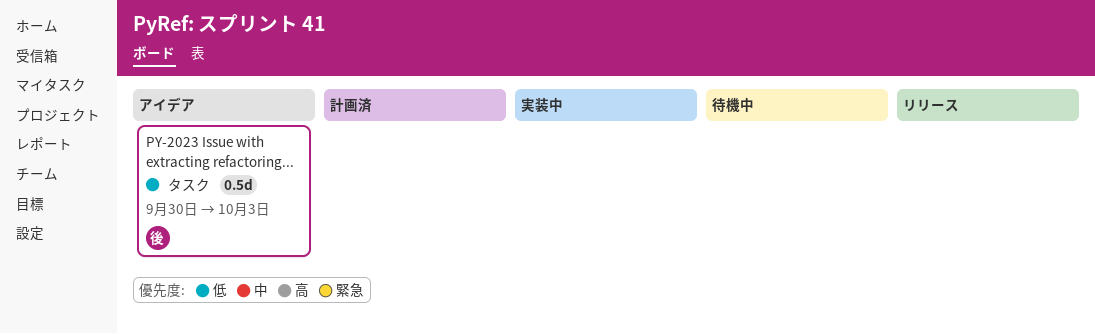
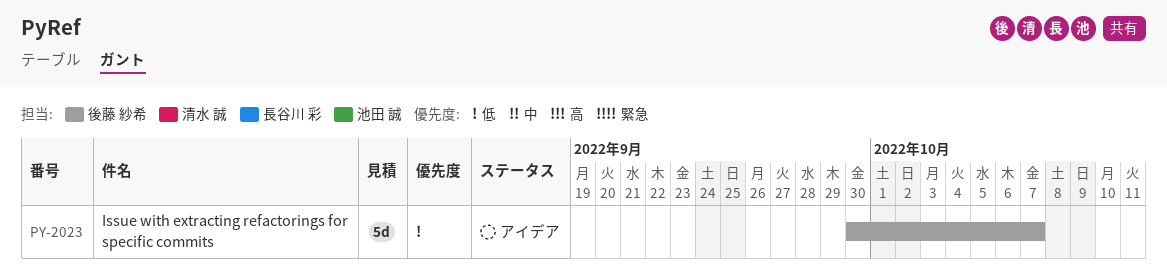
PY-2023, estimate: 0.5d -> 5d
PY-2023, due: Oct 3 -> Oct 7

